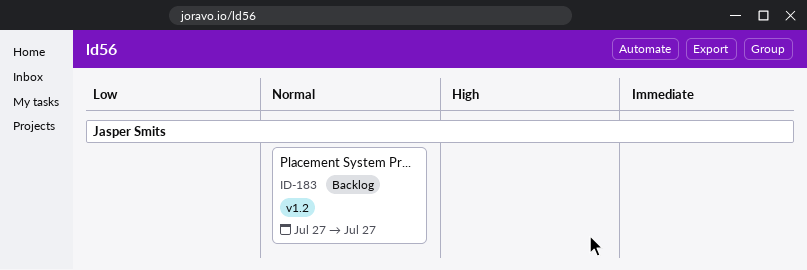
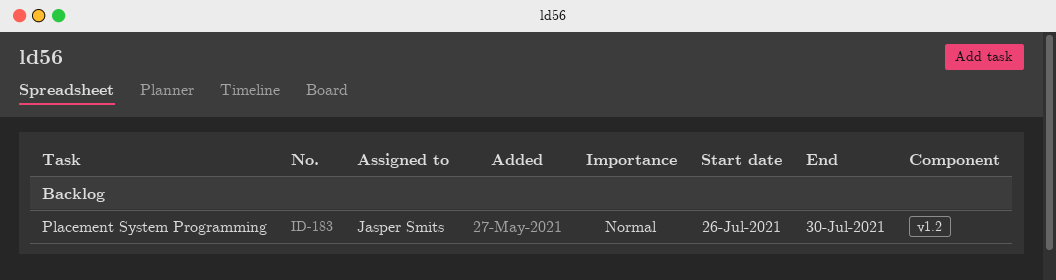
ID-183, start: Jul 27 -> Jul 26
ID-183, due: Jul 27 -> Jul 30

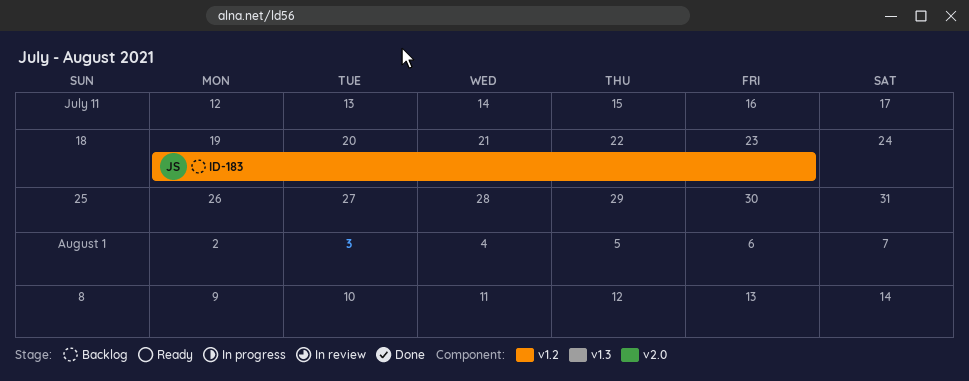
ID-183, start: Jul 26 -> Jul 19
ID-183, due: Jul 30 -> Jul 23

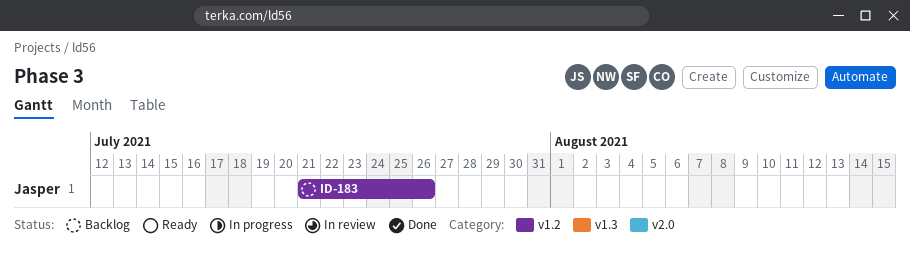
ID-183, start: Jul 19 -> Jul 21
ID-183, due: Jul 23 -> Jul 26

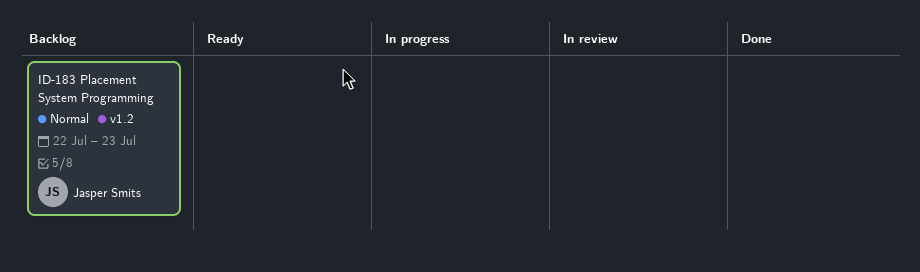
ID-183, start: Jul 21 -> Jul 22
ID-183, due: Jul 26 -> Jul 23

